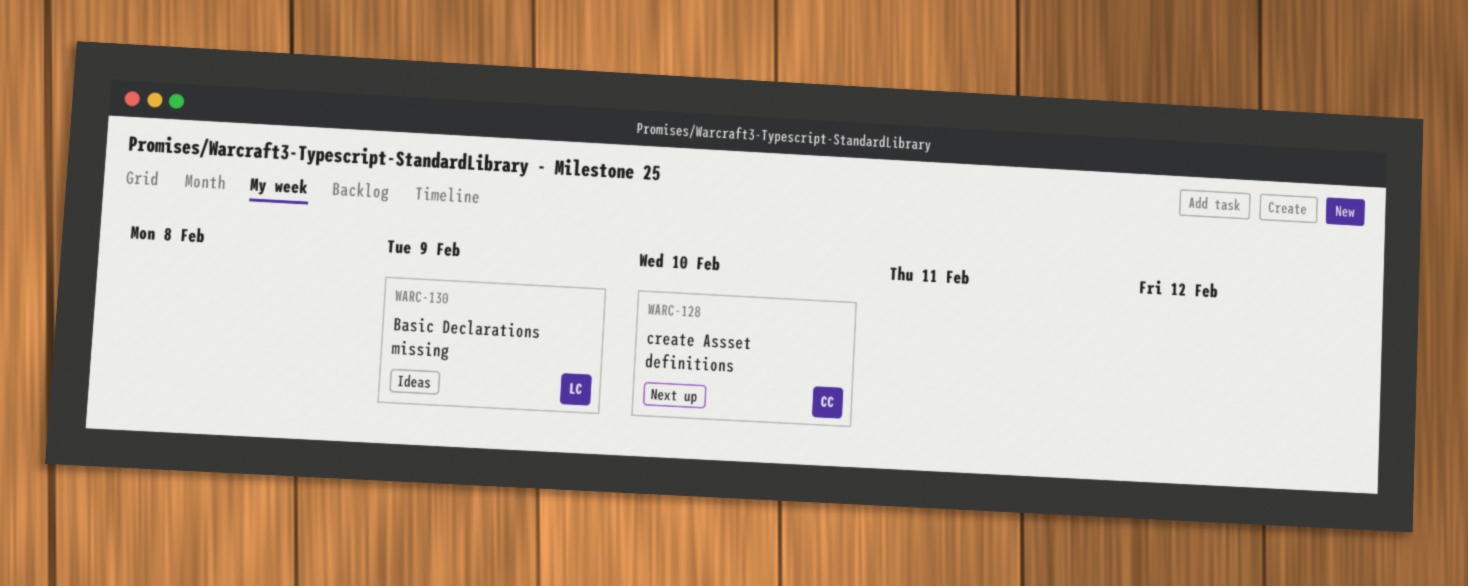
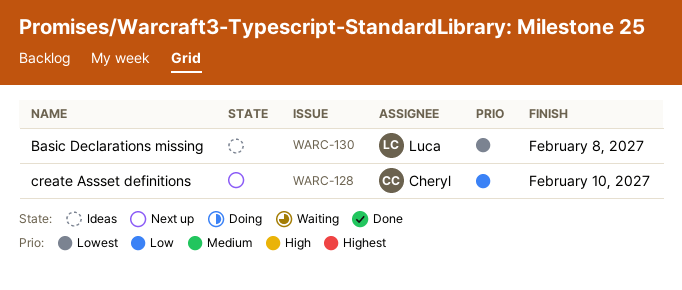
WARC-130, due: Feb 9 -> Feb 8

